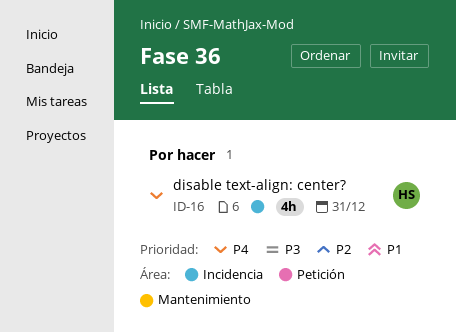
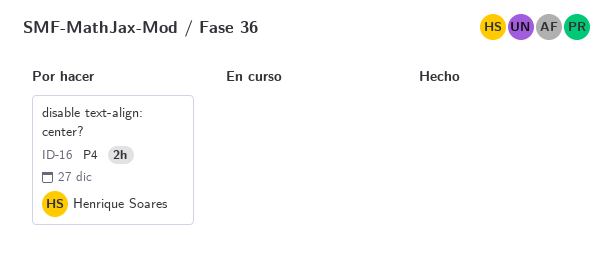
ID-16, estimate: 4h -> 2h
ID-16, due: Dec 31 -> Dec 27

